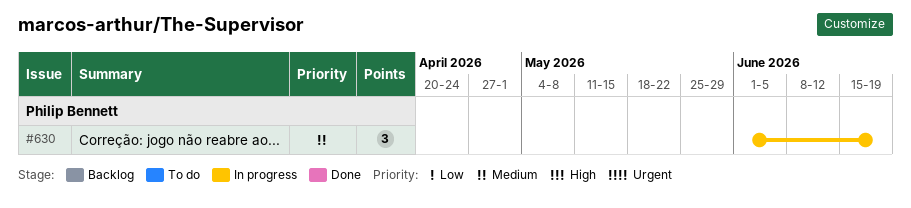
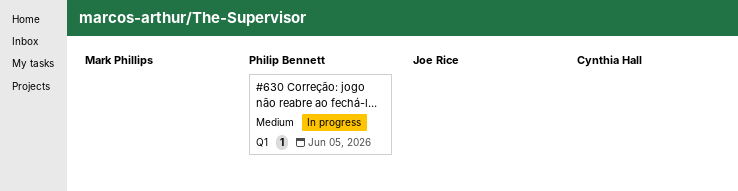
#630, estimate: 3 -> 1
#630, due: Jun 19 -> Jun 5

